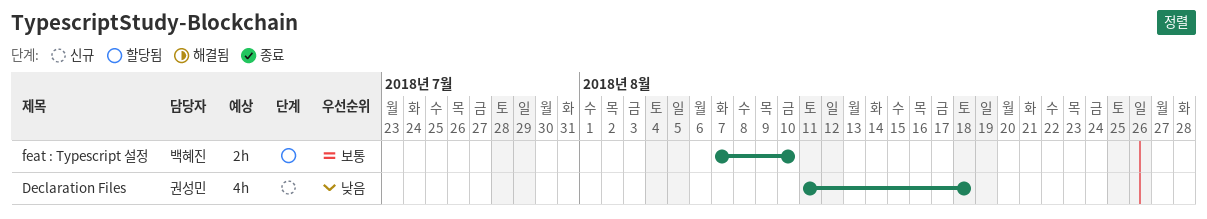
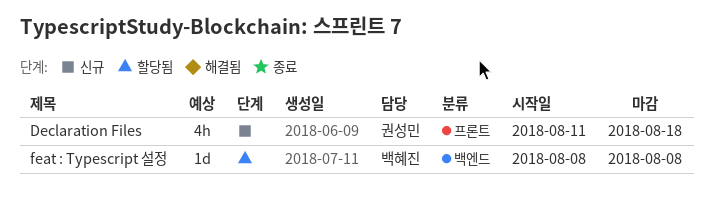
feat : Typescript 설정, estimate: 2h -> 1d
feat : Typescript 설정, start: Aug 7 -> Aug 8
feat : Typescript 설정, due: Aug 10 -> Aug 8

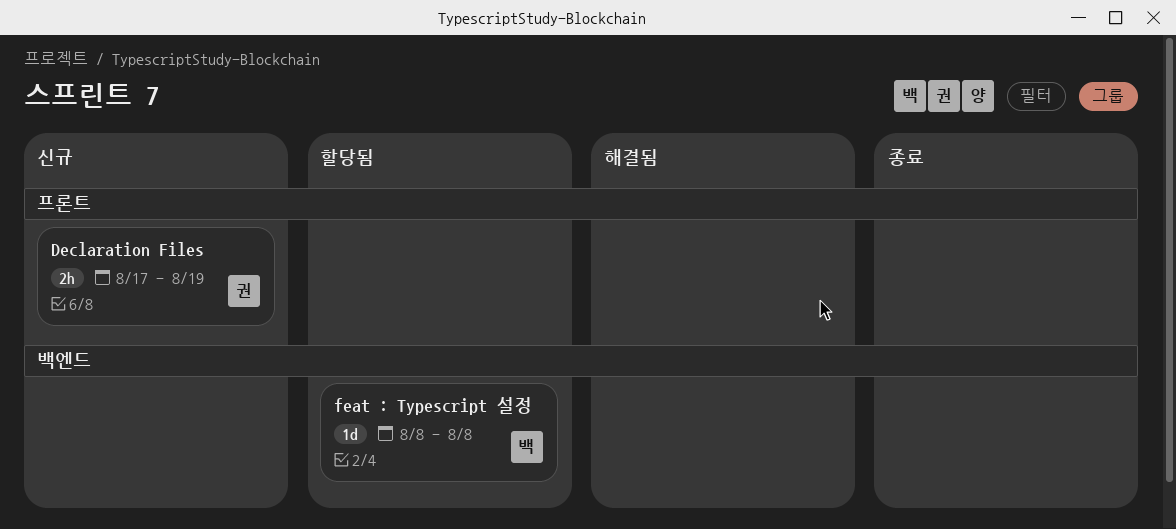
Declaration Files, estimate: 4h -> 2h
Declaration Files, start: Aug 11 -> Aug 17
Declaration Files, due: Aug 18 -> Aug 19

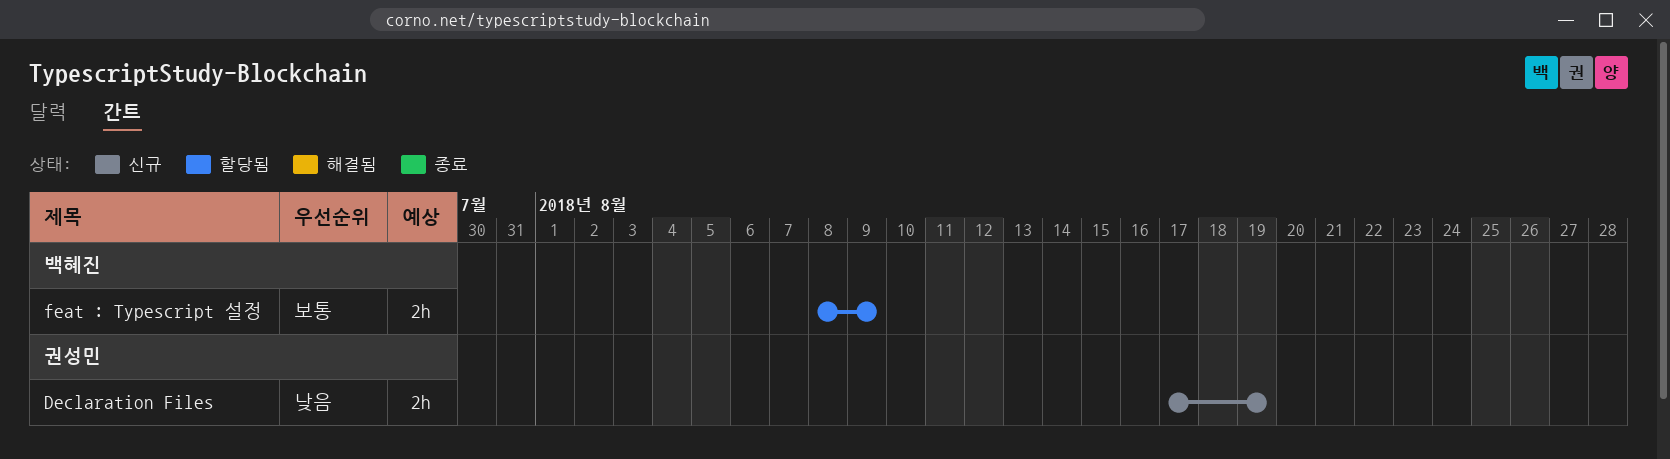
feat : Typescript 설정, estimate: 1d -> 2h
feat : Typescript 설정, due: Aug 8 -> Aug 9

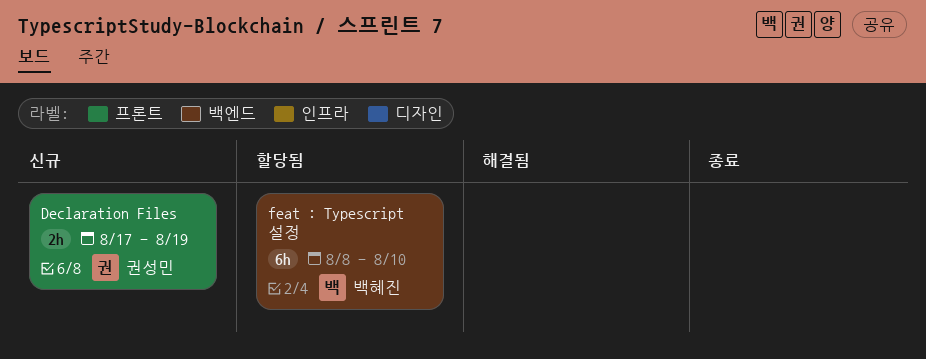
feat : Typescript 설정, estimate: 2h -> 6h
feat : Typescript 설정, due: Aug 9 -> Aug 10

